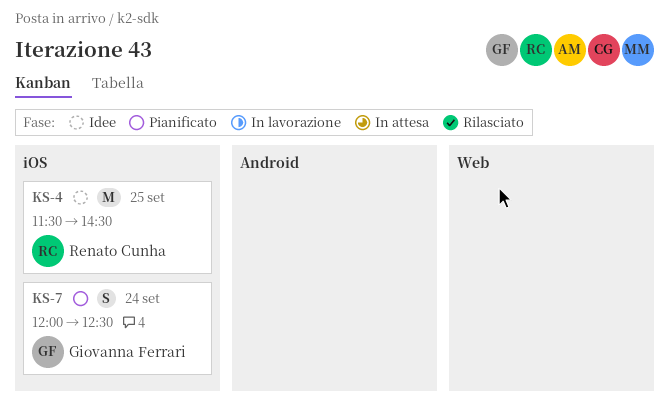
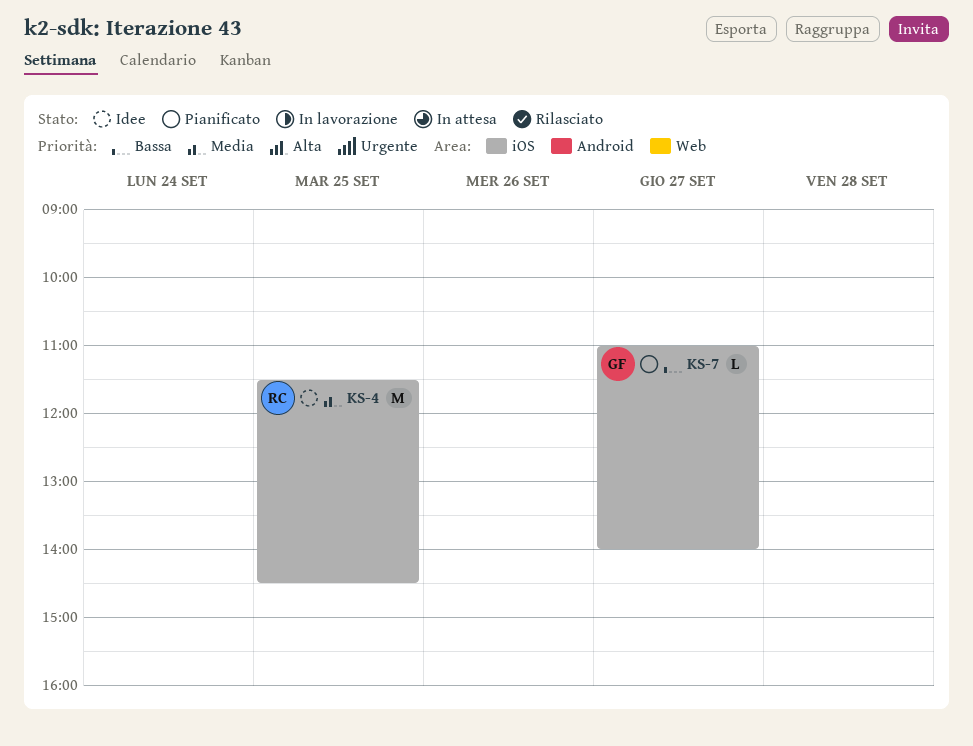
KS-7, estimate: S -> L
KS-7, day: Sep 24 -> Sep 27
KS-7, begins: 12:00 -> 11:00
KS-7, ends: 12:30 -> 14:00

